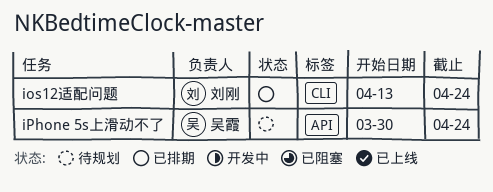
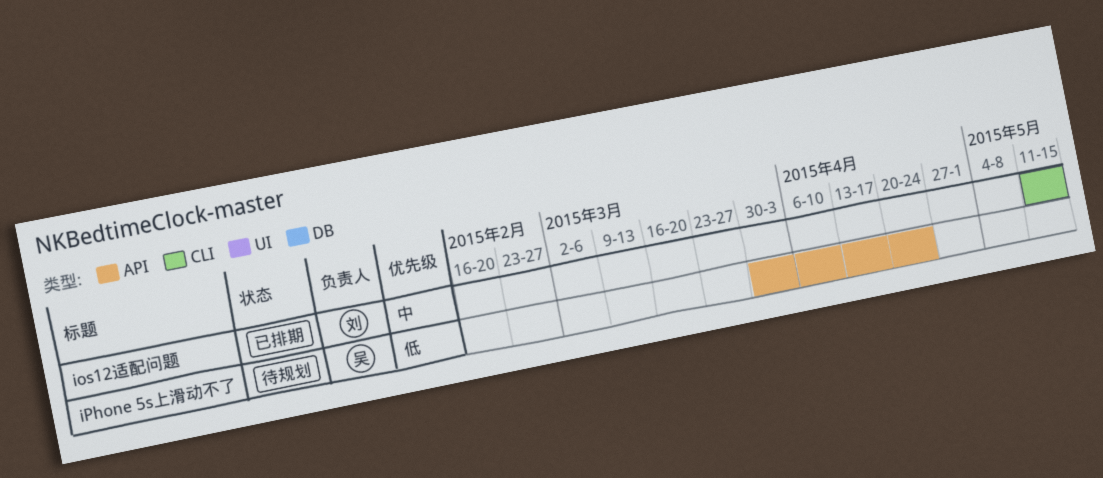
ios12适配问题, start: Apr 13 -> May 11
ios12适配问题, due: Apr 24 -> May 15

